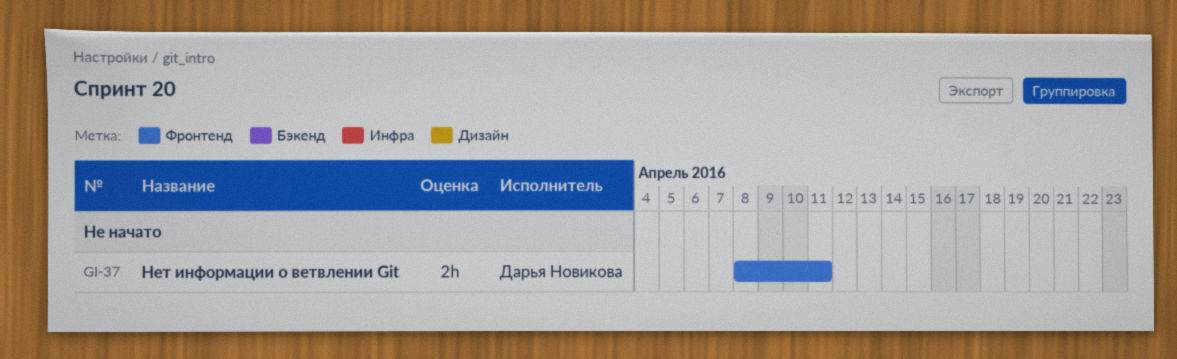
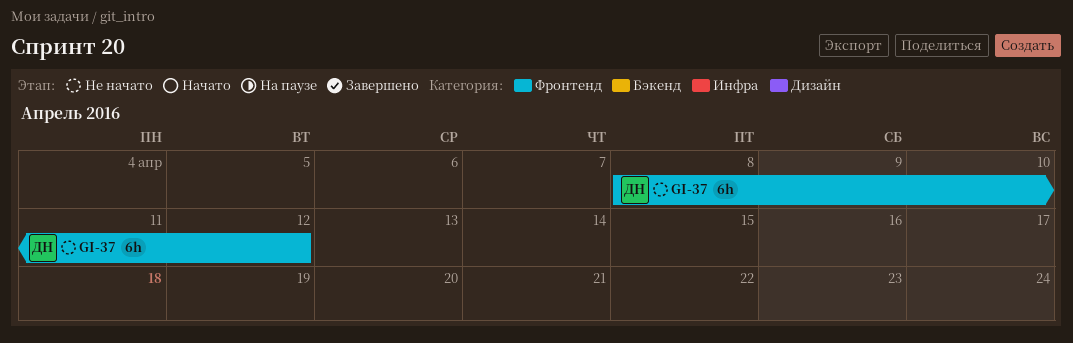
GI-37, estimate: 2h -> 6h
GI-37, due: Apr 11 -> Apr 12

